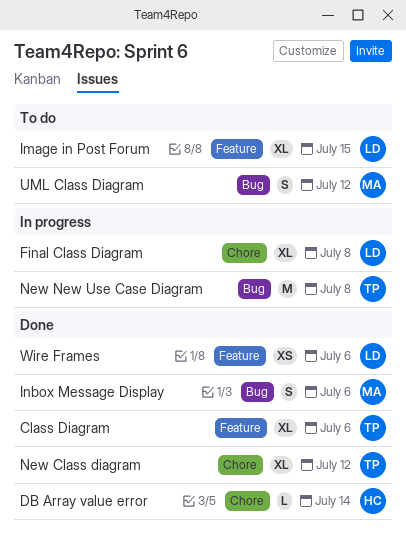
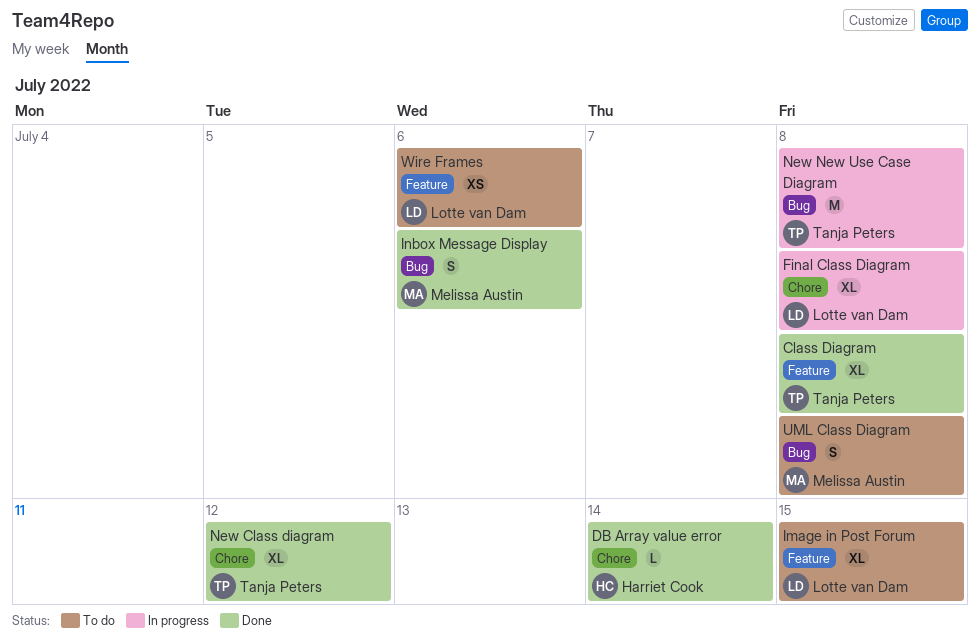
Class Diagram, due: Jul 6 -> Jul 8
UML Class Diagram, due: Jul 12 -> Jul 8
Wire Frames, status: Done -> To do

